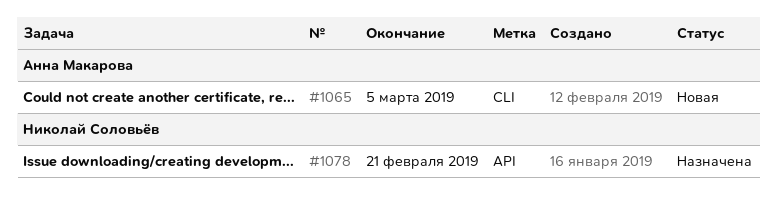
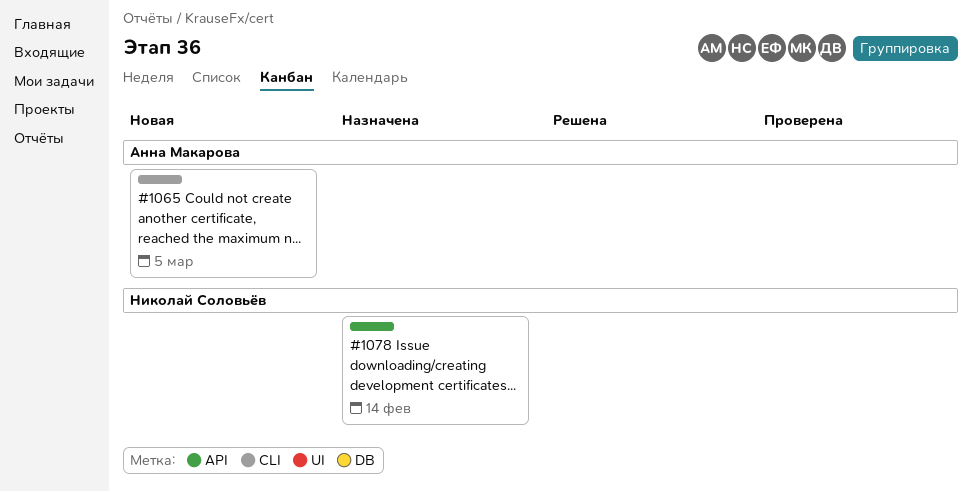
#1078, due: Feb 21 -> Feb 14

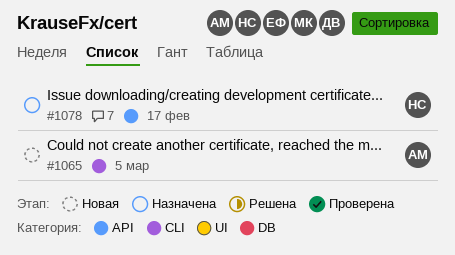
#1078, due: Feb 14 -> Feb 17

